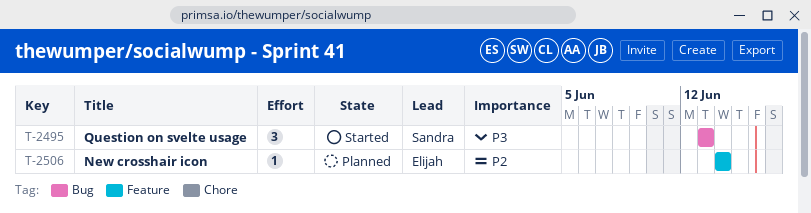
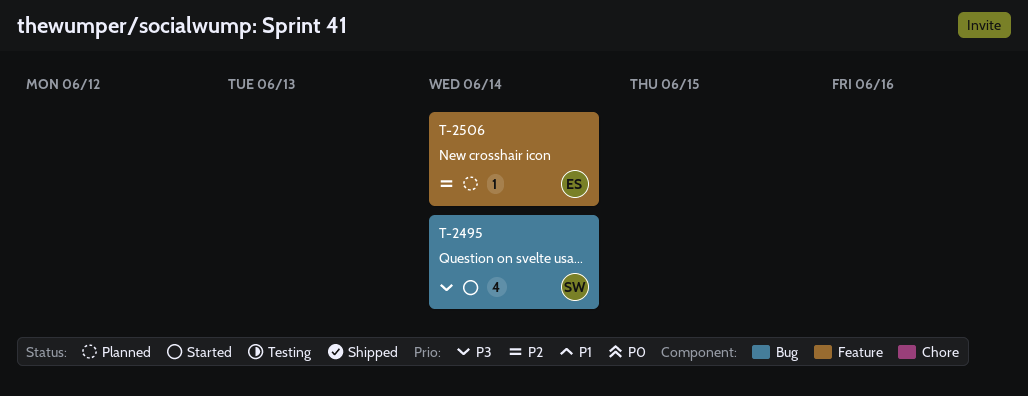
T-2495, estimate: 3 -> 4
T-2495, due: Jun 13 -> Jun 14

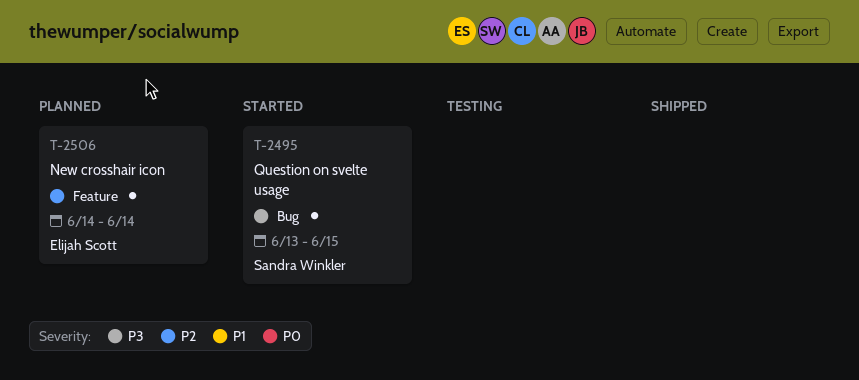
T-2495, estimate: 4 -> 1
T-2495, due: Jun 14 -> Jun 15

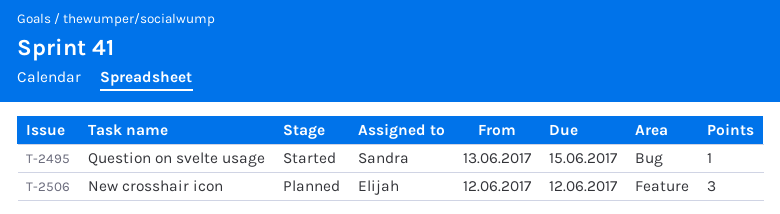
T-2506, estimate: 1 -> 3
T-2506, start: Jun 14 -> Jun 12
T-2506, due: Jun 14 -> Jun 12

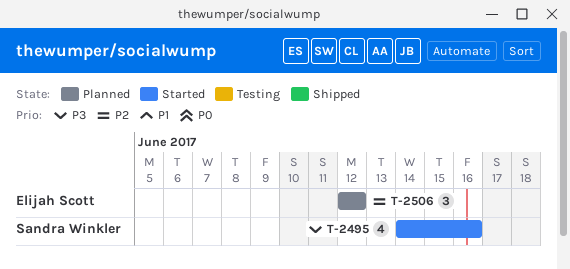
T-2495, estimate: 1 -> 4
T-2495, start: Jun 13 -> Jun 14
T-2495, due: Jun 15 -> Jun 16

